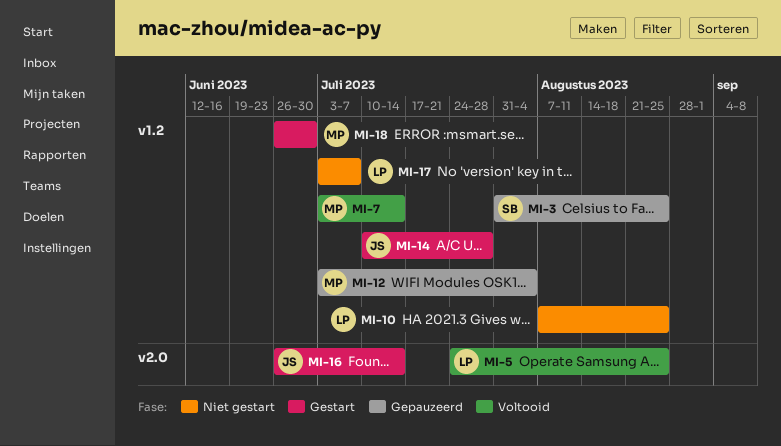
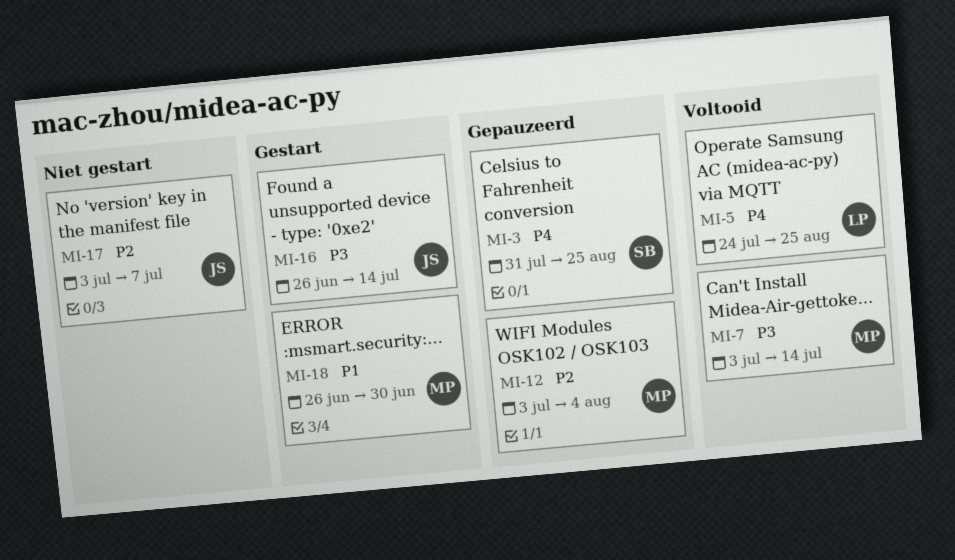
MI-10: present -> none
MI-14: present -> none
MI-17, owner: LP -> JS

